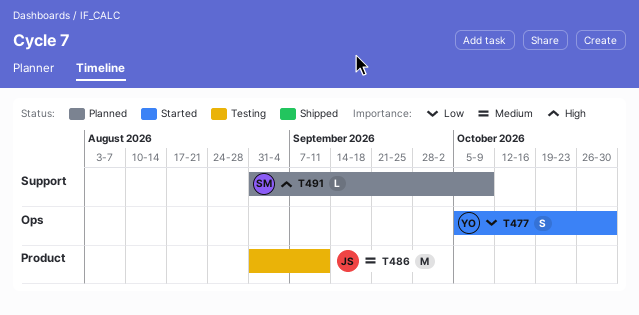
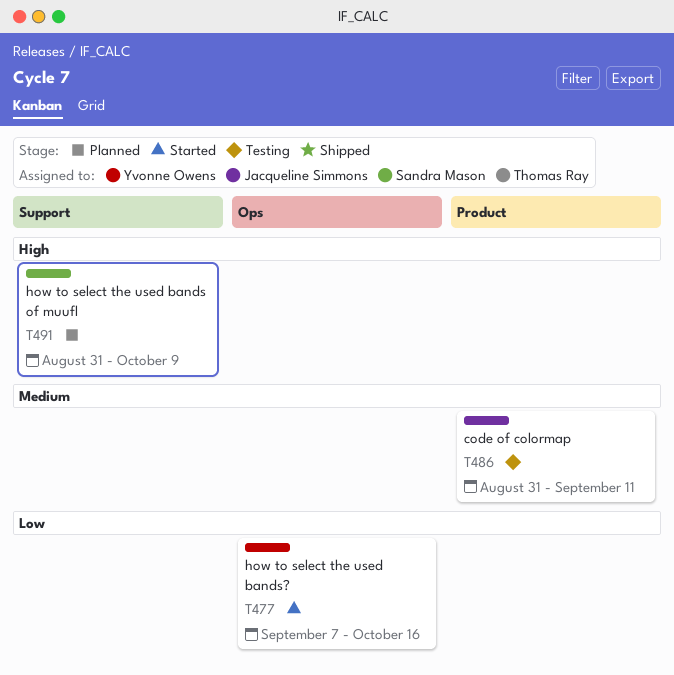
T477, start: Oct 5 -> Sep 7
T477, due: Oct 30 -> Oct 16

